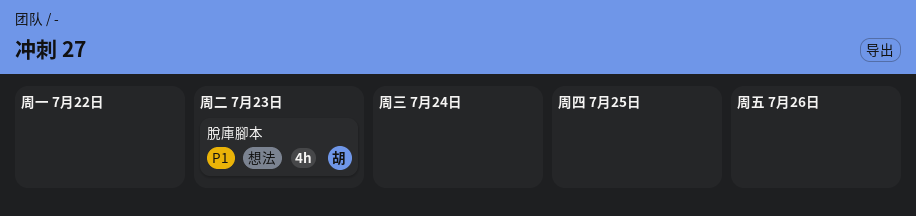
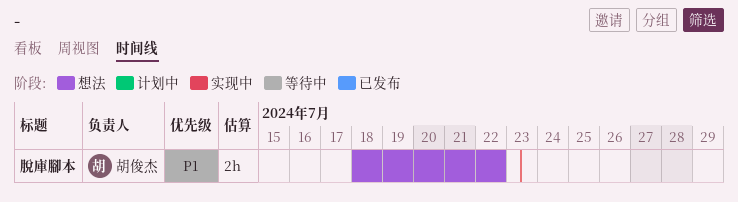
脫庫腳本, estimate: 4h -> 2h
脫庫腳本, due: Jul 23 -> Jul 22

